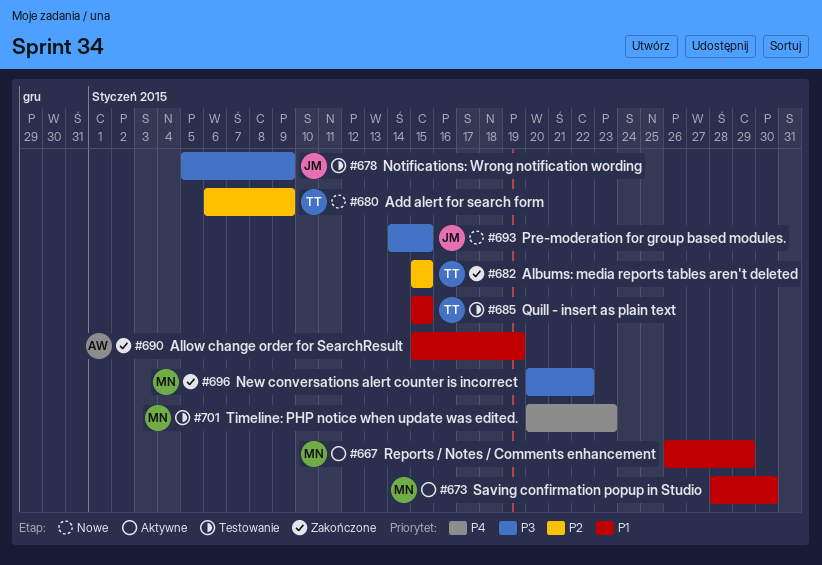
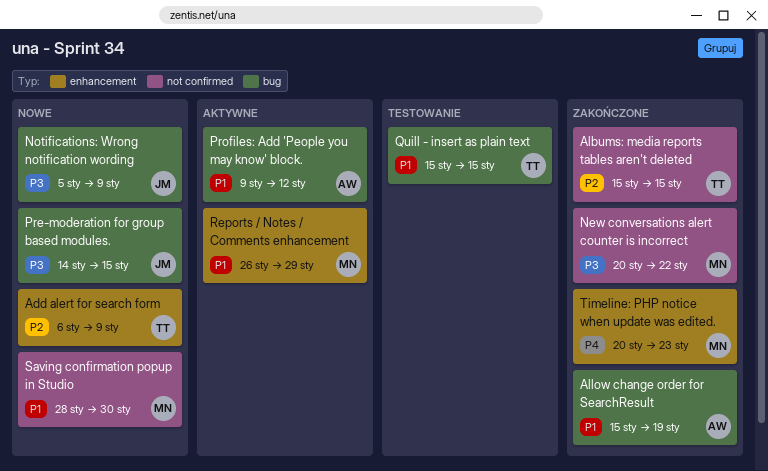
Notifications: Wrong notification wording, status: Testowanie -> Nowe
Profiles: Add 'People you may know' block.: none -> present
Saving confirmation popup in Studio, status: Aktywne -> Nowe
Timeline: PHP notice when update was edited., status: Testowanie -> Zakończone

